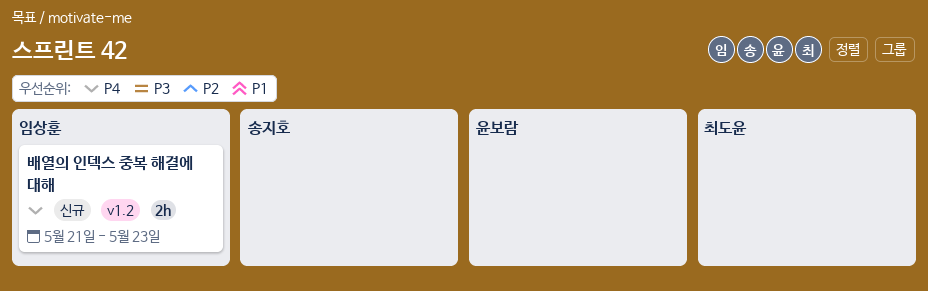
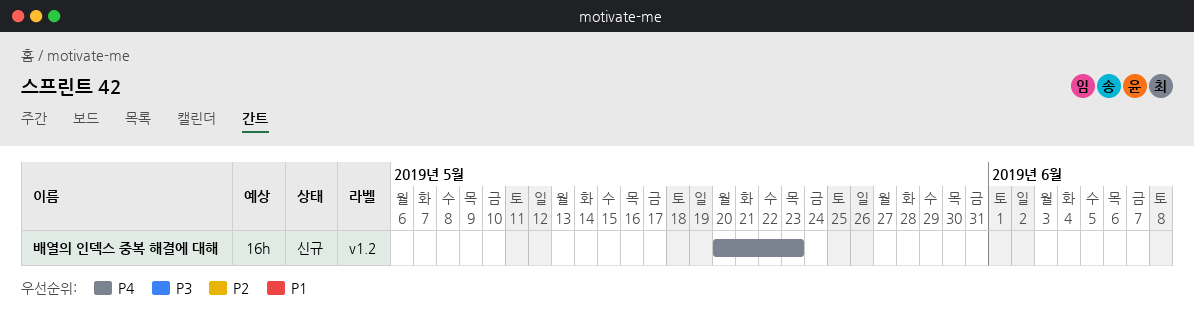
배열의 인덱스 중복 해결에 대해, estimate: 2h -> 16h
배열의 인덱스 중복 해결에 대해, start: May 21 -> May 20

